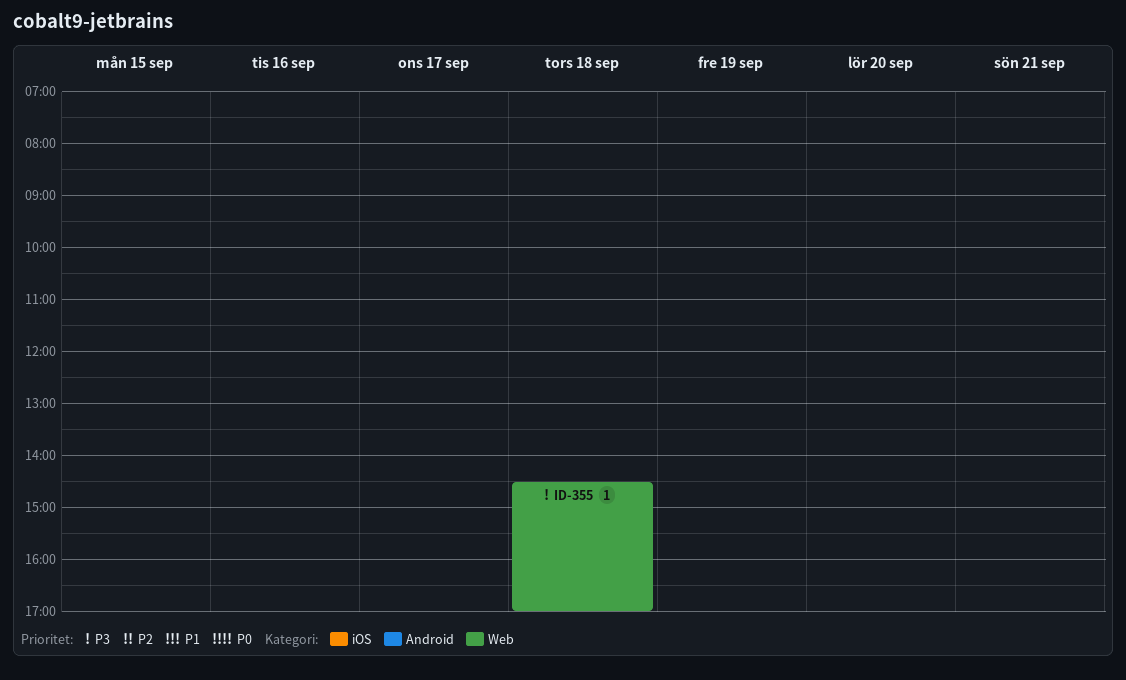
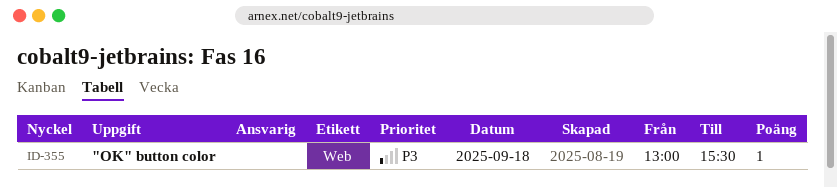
ID-355, begins: 14:30 -> 13:00
ID-355, ends: 17:00 -> 15:30

